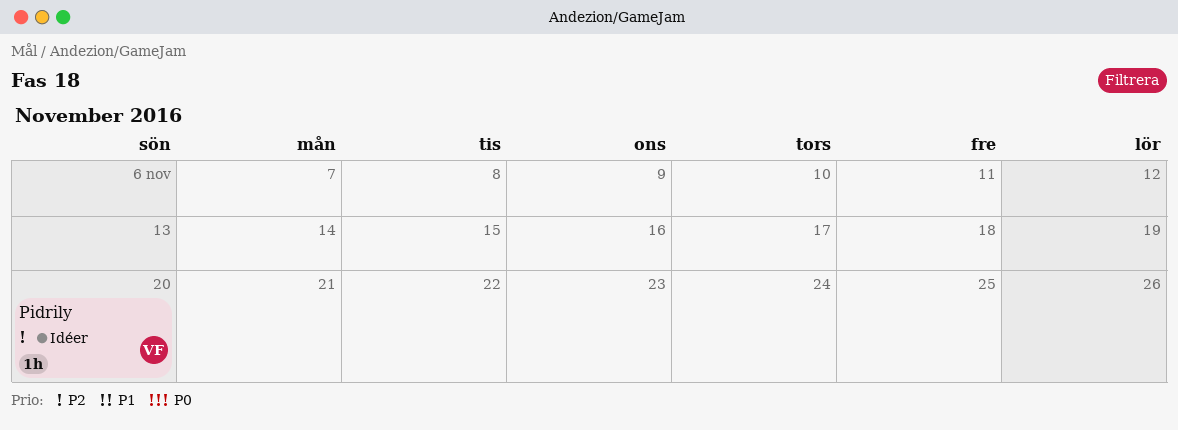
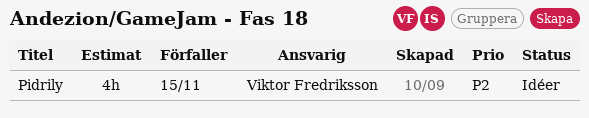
Pidrily, estimate: 1h -> 4h
Pidrily, due: Nov 20 -> Nov 15

